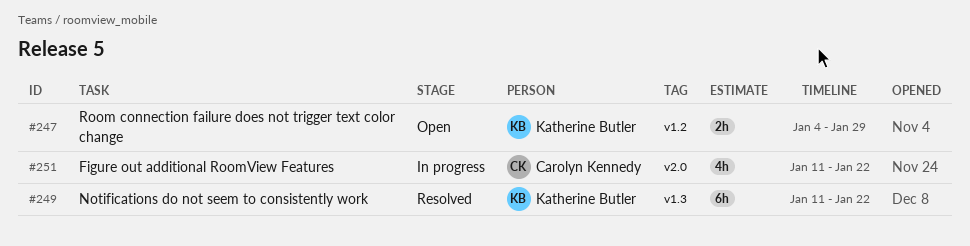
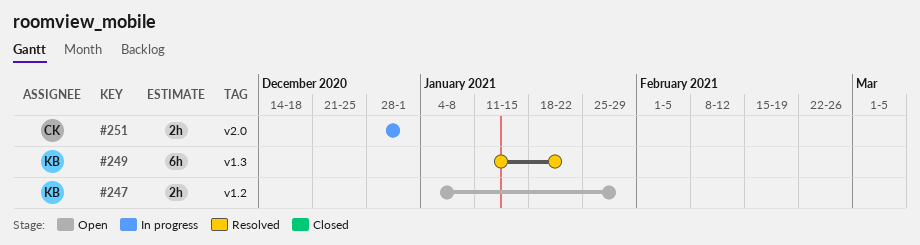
#251, estimate: 4h -> 2h
#251, start: Jan 11 -> Dec 28
#251, due: Jan 22 -> Jan 1

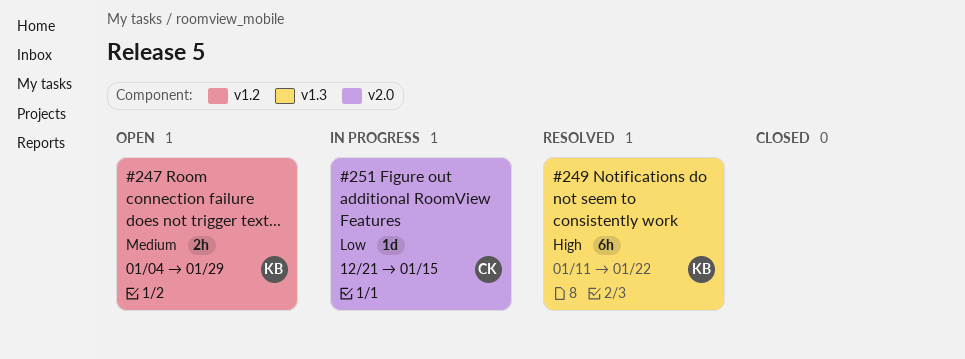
#251, estimate: 2h -> 1d
#251, start: Dec 28 -> Dec 21
#251, due: Jan 1 -> Jan 15

